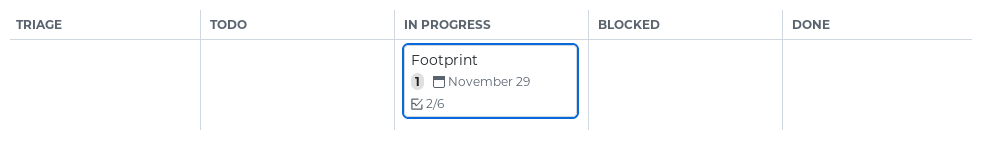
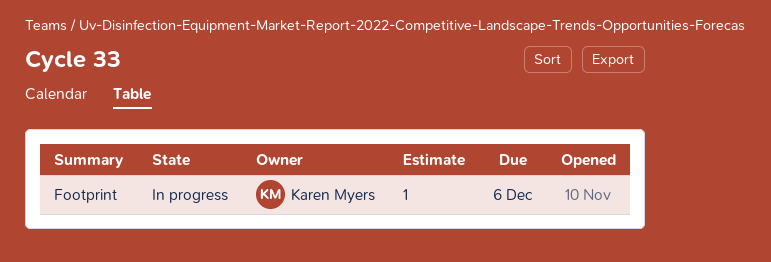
Footprint, due: Nov 29 -> Dec 6

